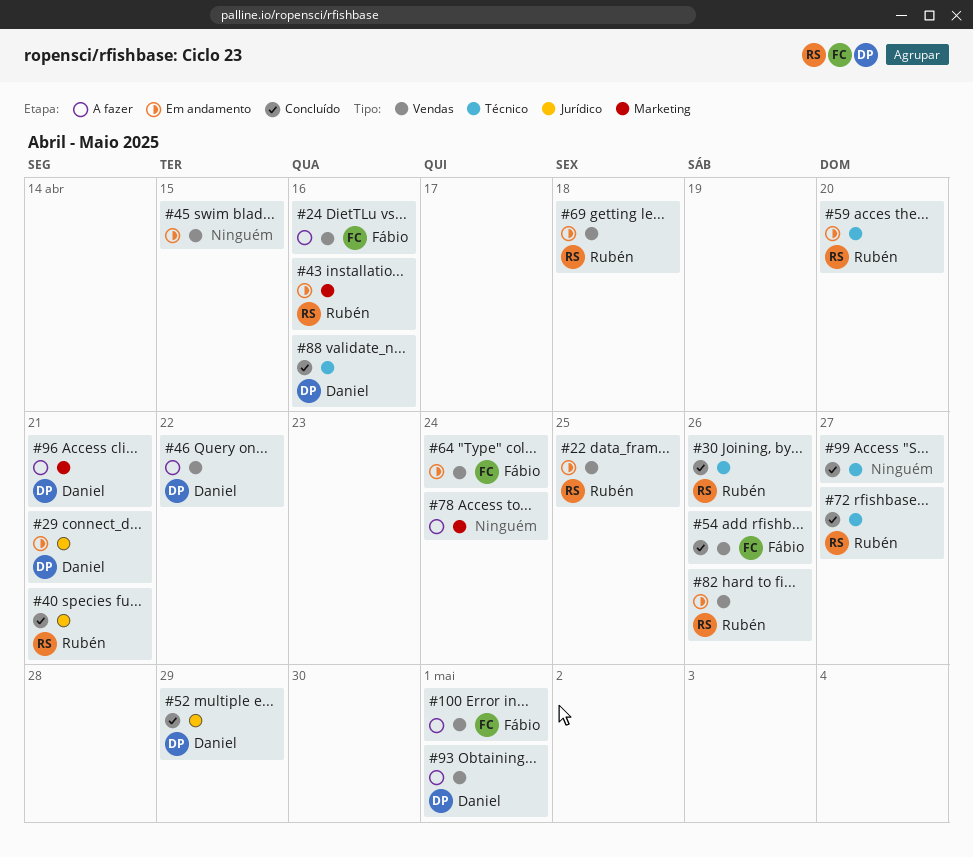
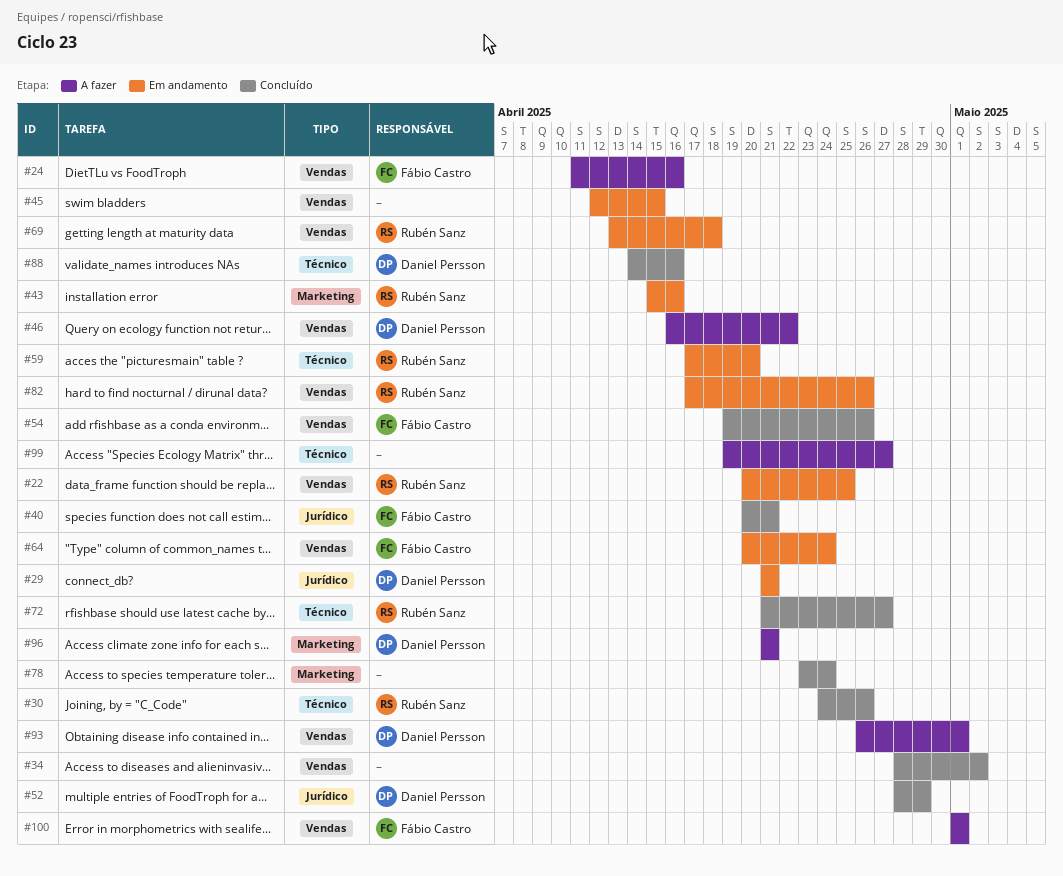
#34: none -> present
#40, owner: Rubén Sanz -> Fábio Castro
#78, status: A fazer -> Concluído
#99, status: Concluído -> A fazer

